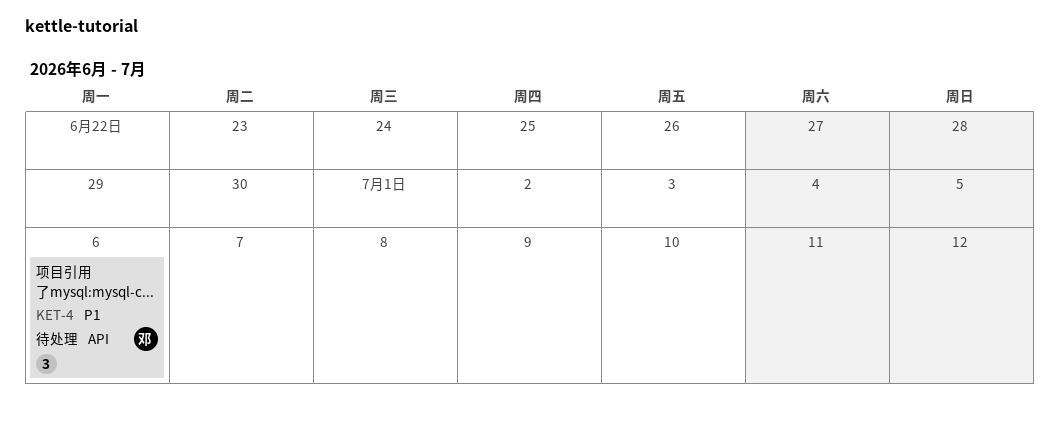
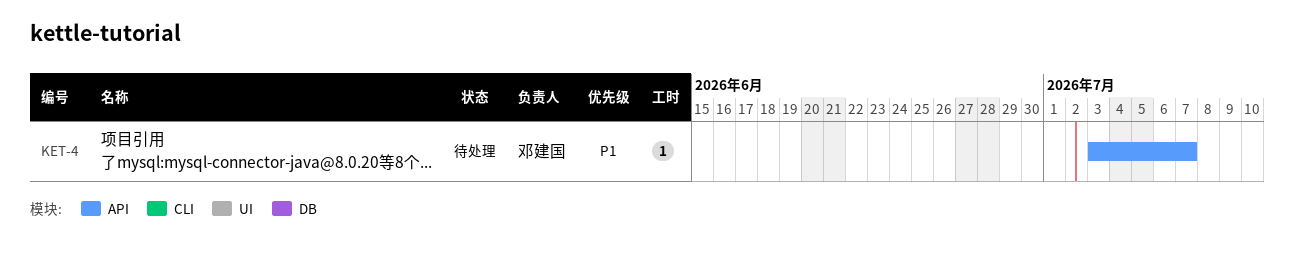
KET-4, estimate: 3 -> 1
KET-4, due: Jul 6 -> Jul 7

